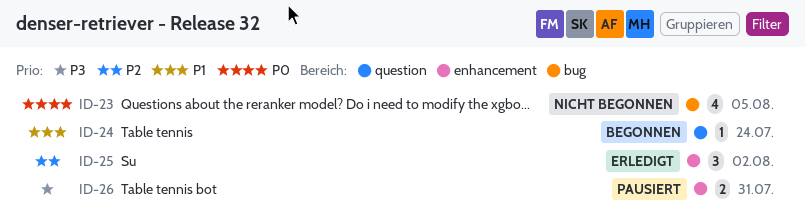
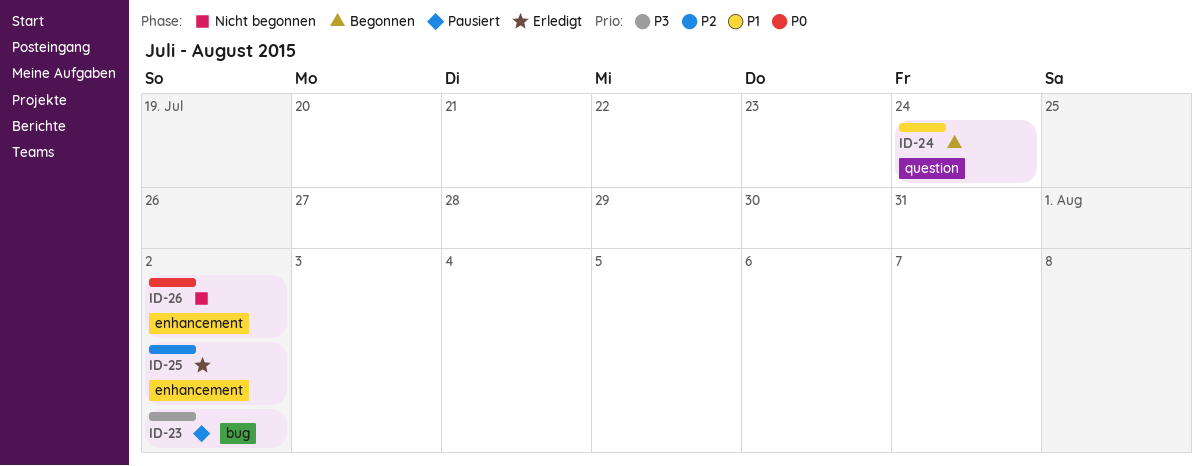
ID-23, status: Nicht begonnen -> Pausiert
ID-23, priority: P0 -> P3
ID-23, due: Aug 5 -> Aug 2
ID-26, status: Pausiert -> Nicht begonnen
ID-26, priority: P3 -> P0
ID-26, due: Jul 31 -> Aug 2

